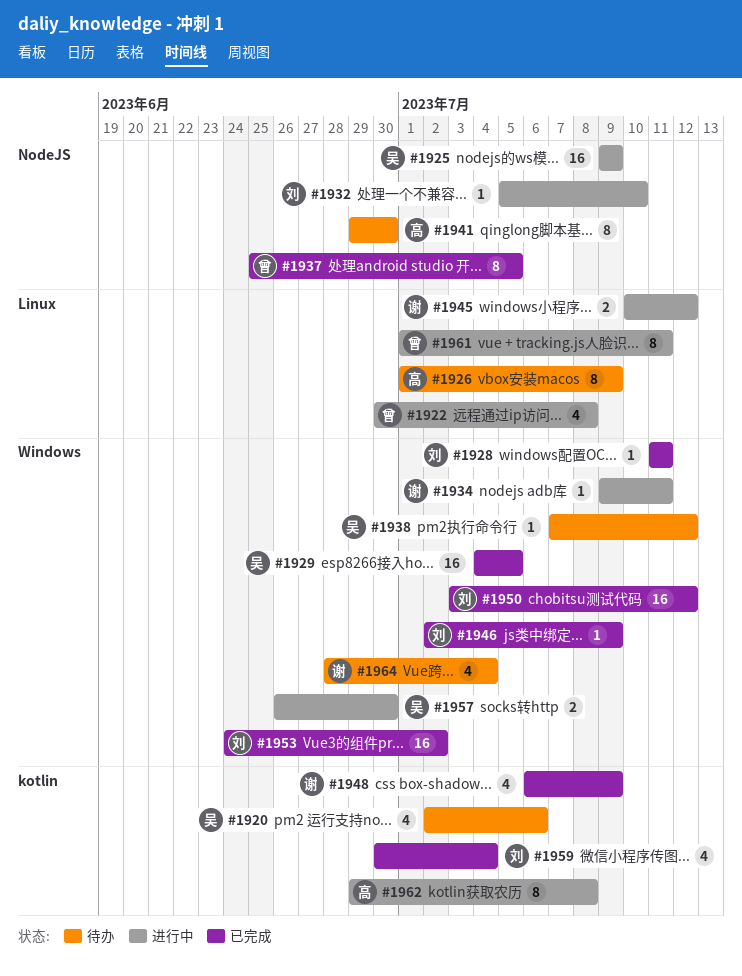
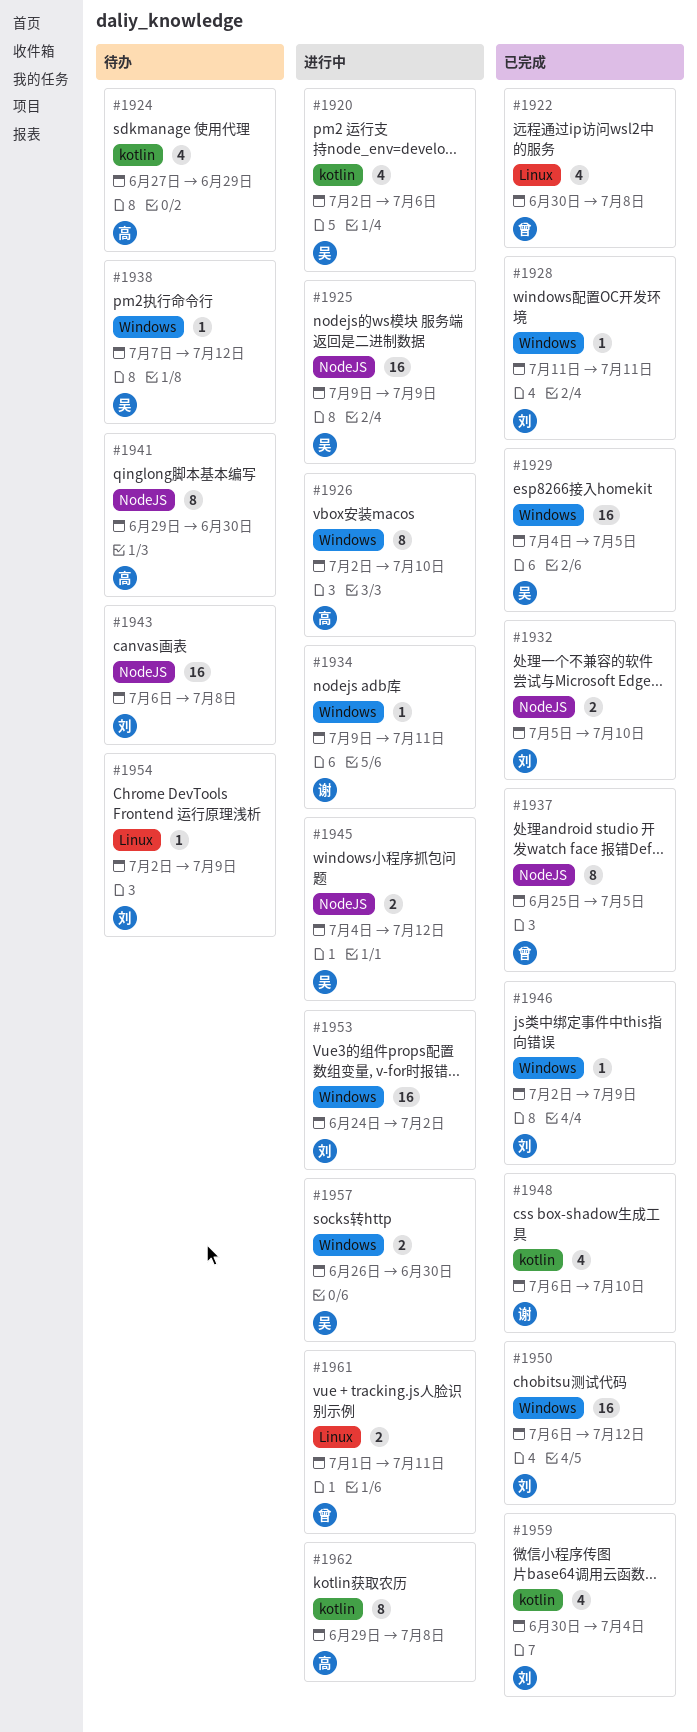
#1920, status: 待办 -> 进行中
#1922, status: 进行中 -> 已完成
#1924: none -> present
#1926, status: 待办 -> 进行中
#1926, label: Linux -> Windows
#1926, start: Jul 1 -> Jul 2
#1926, due: Jul 9 -> Jul 10
#1932, status: 进行中 -> 已完成
#1932, estimate: 1 -> 2
#1943: none -> present
#1945, owner: 谢 -> 吴
#1945, label: Linux -> NodeJS
#1945, start: Jul 10 -> Jul 4
#1948, due: Jul 9 -> Jul 10
#1950, start: Jul 3 -> Jul 6
#1953, status: 已完成 -> 进行中
#1954: none -> present
#1961, estimate: 8 -> 2
#1964: present -> none

